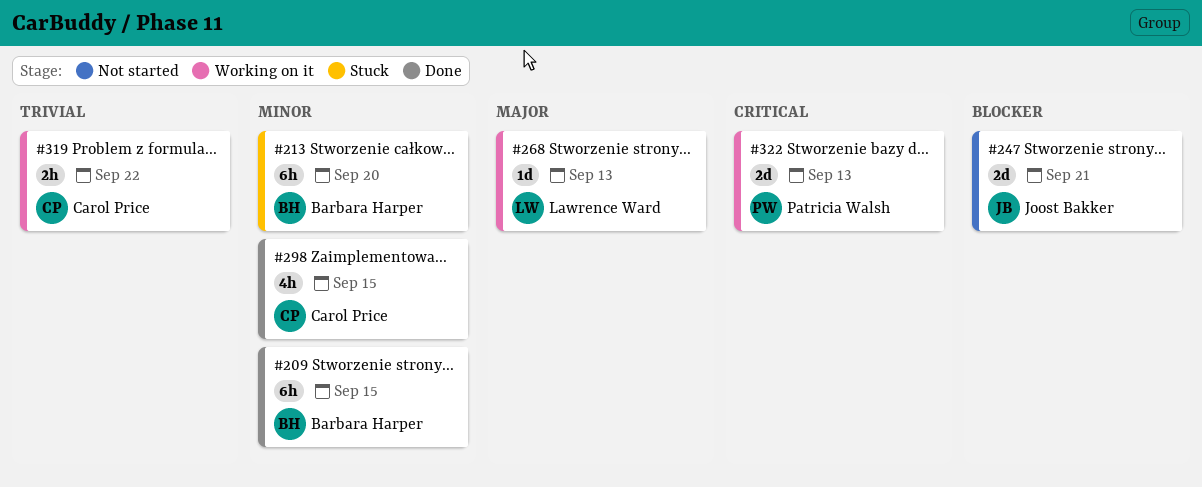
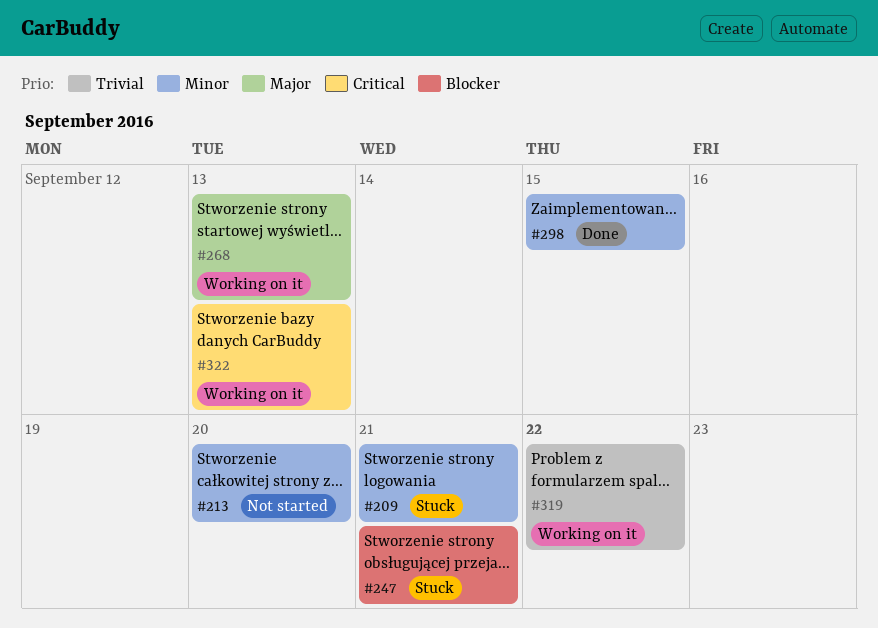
#209, status: Done -> Stuck
#209, due: Sep 15 -> Sep 21
#213, status: Stuck -> Not started
#247, status: Not started -> Stuck

